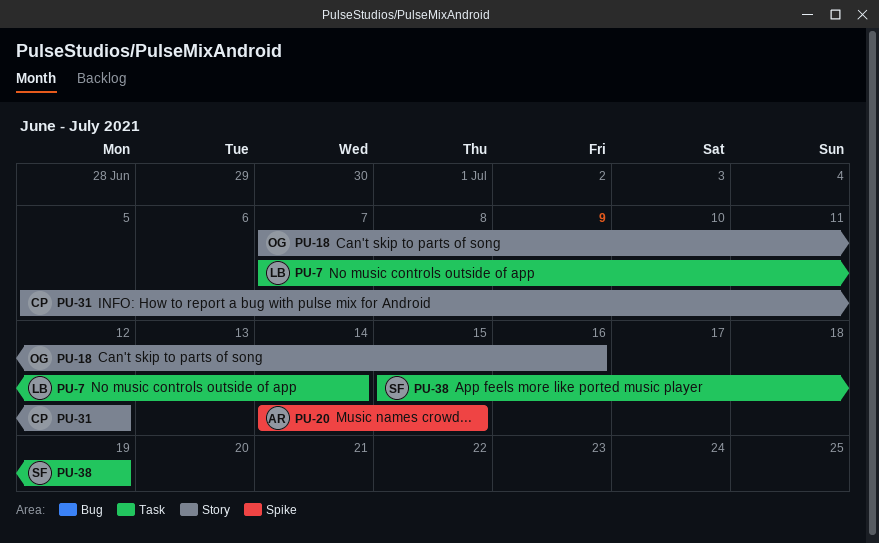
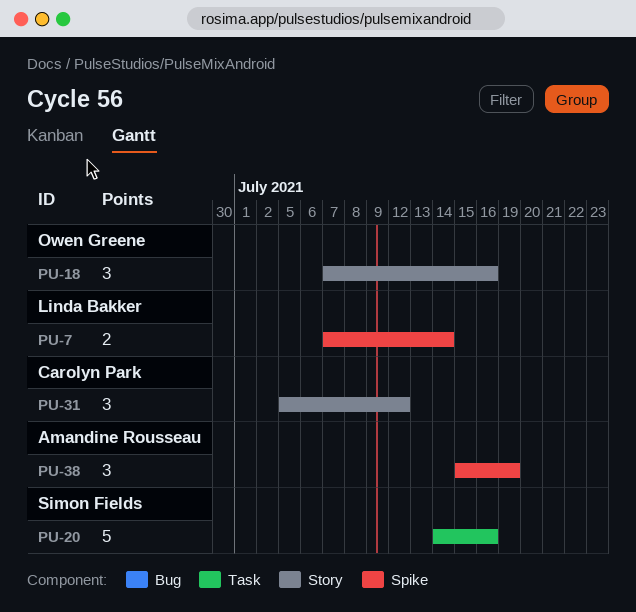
PU-7, label: Task -> Spike
PU-20, owner: Amandine Rousseau -> Simon Fields
PU-20, label: Spike -> Task
PU-20, due: Jul 15 -> Jul 16
PU-38, owner: Simon Fields -> Amandine Rousseau
PU-38, label: Task -> Spike

